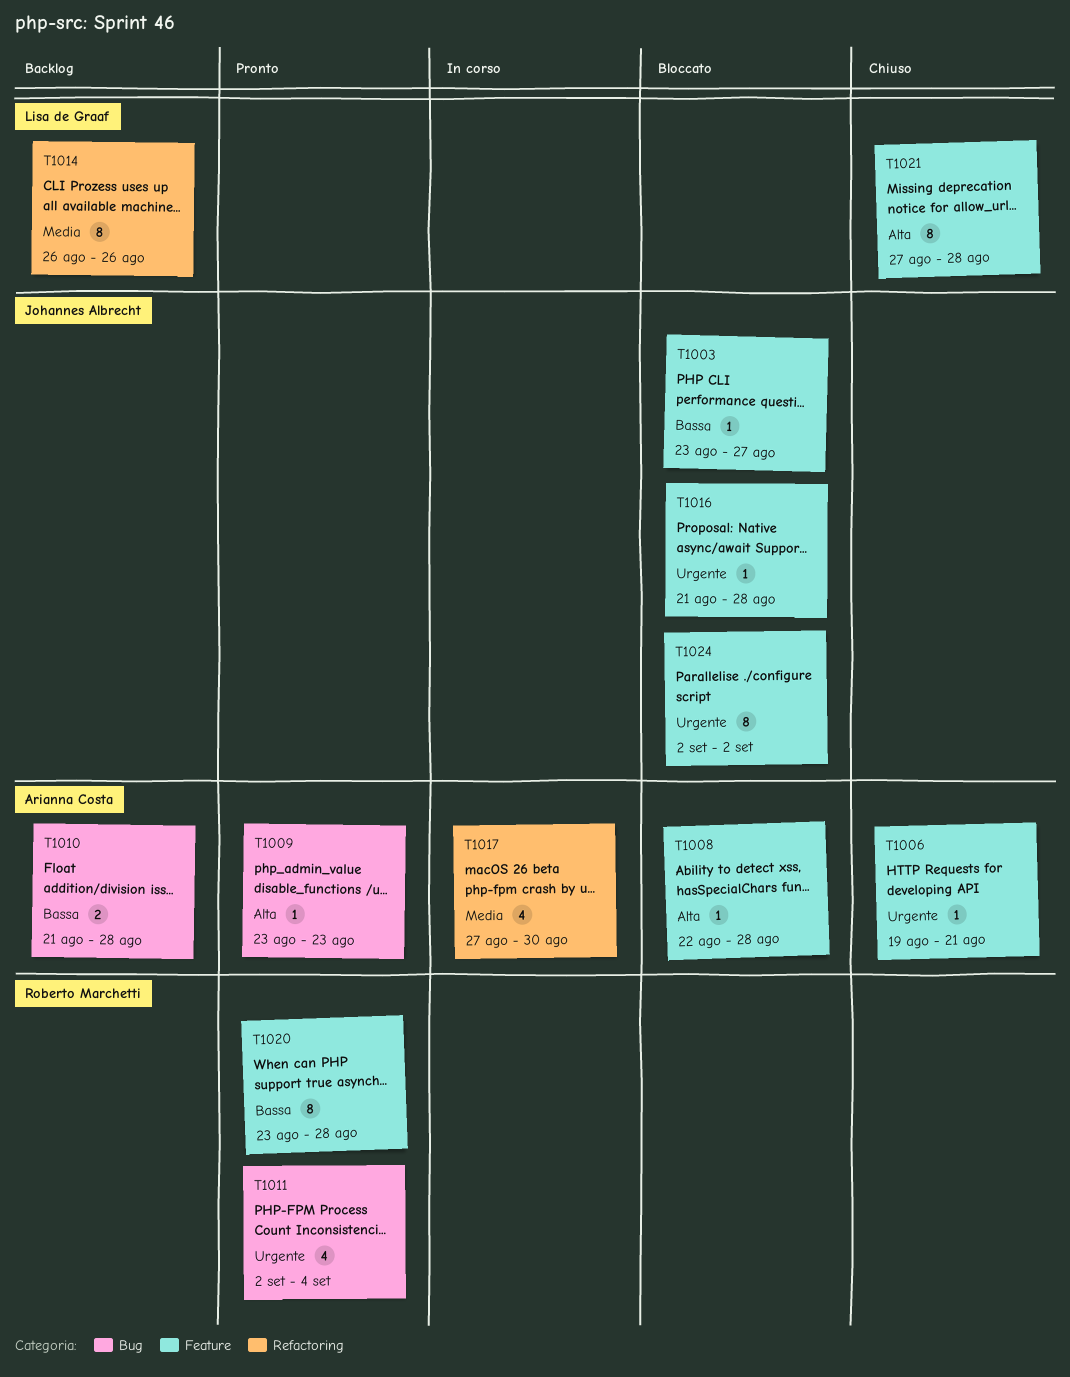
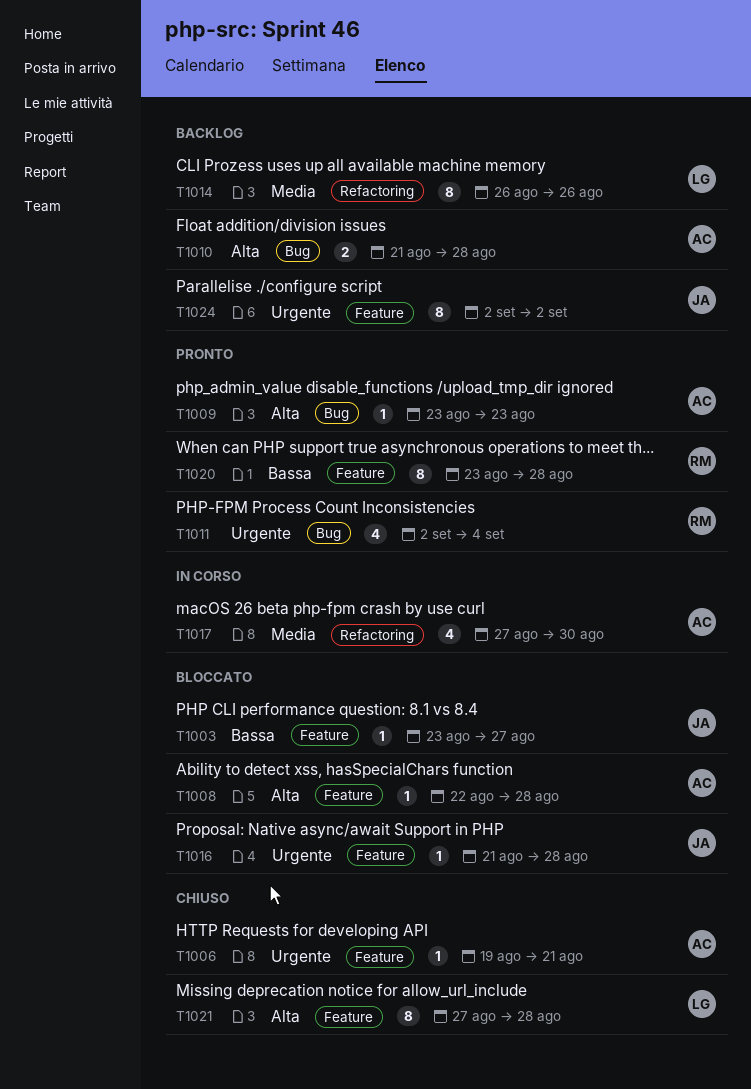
T1010, priority: Bassa -> Alta
T1024, status: Bloccato -> Backlog

